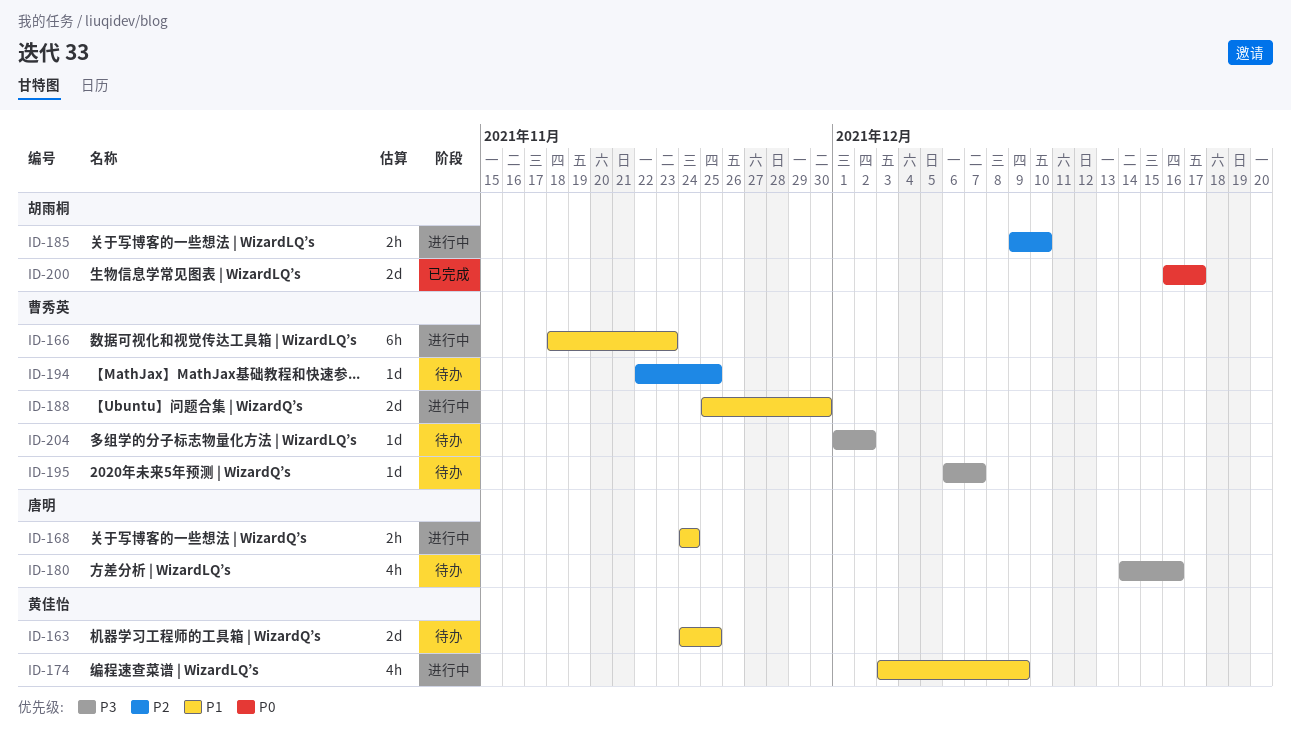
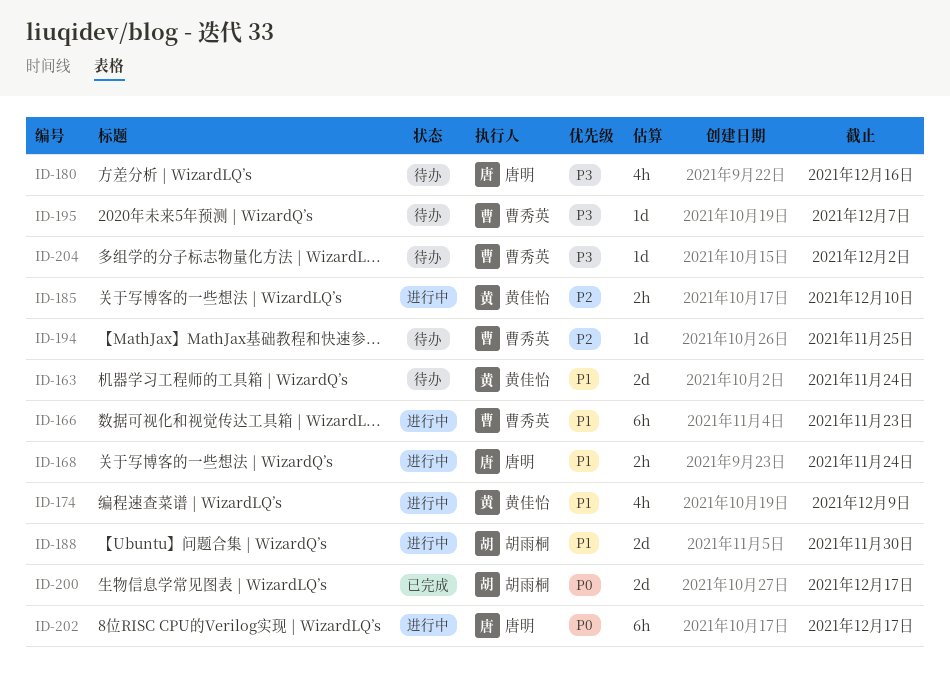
ID-163, due: Nov 25 -> Nov 24
ID-185, owner: 胡雨桐 -> 黄佳怡
ID-188, owner: 曹秀英 -> 胡雨桐
ID-202: none -> present

